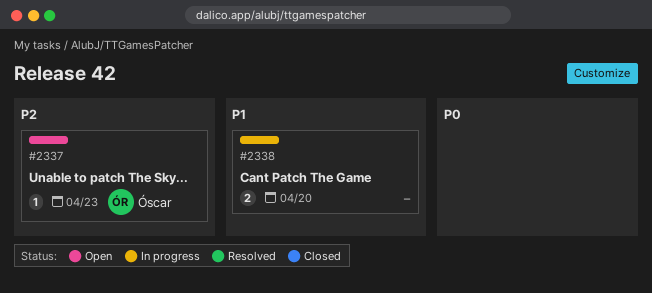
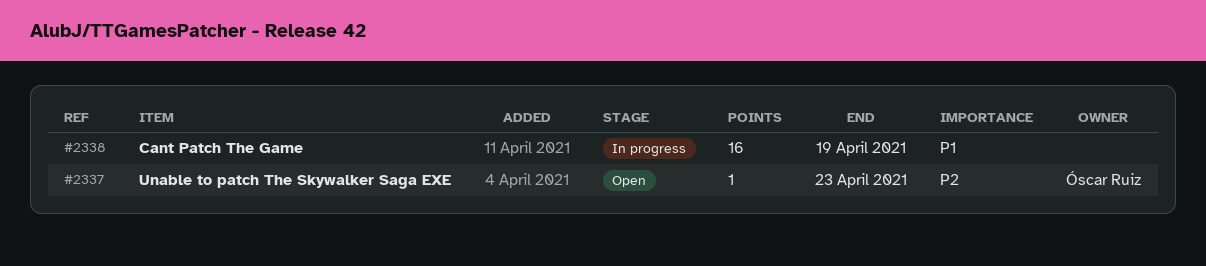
#2338, estimate: 2 -> 16
#2338, due: Apr 20 -> Apr 19

